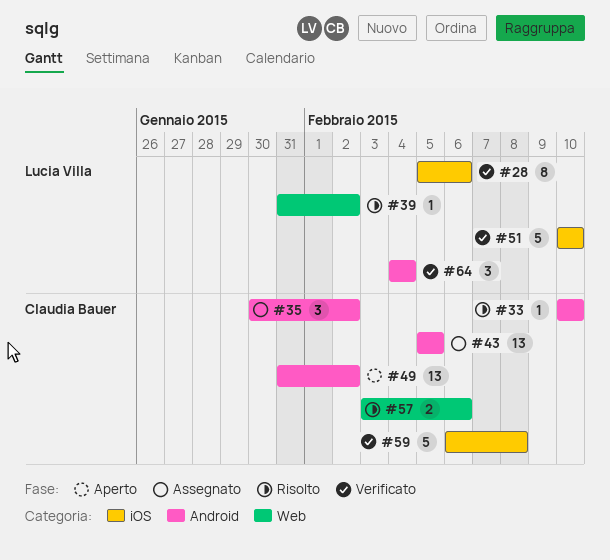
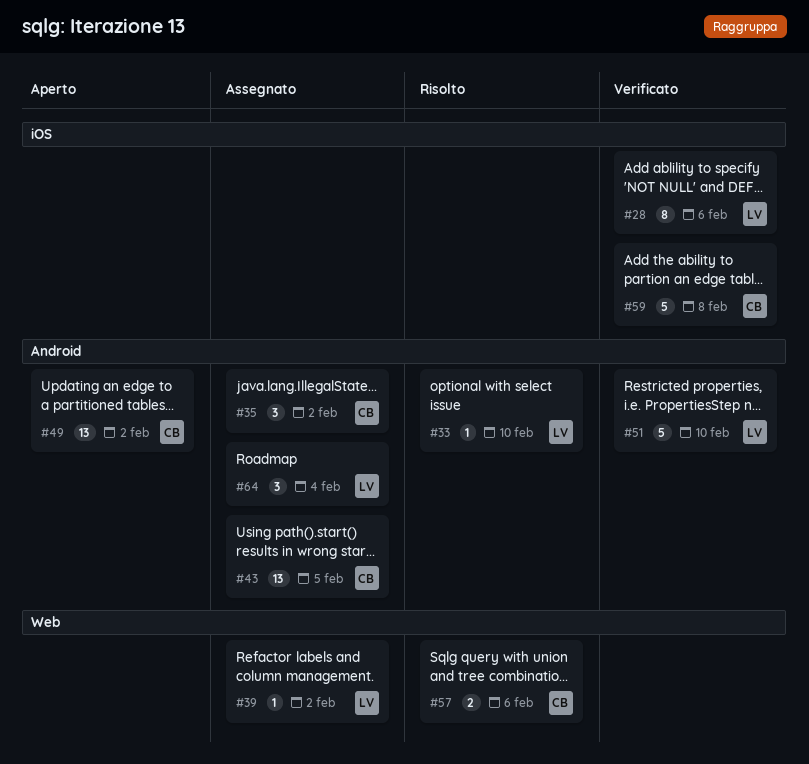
#33, owner: Claudia Bauer -> Lucia Villa
#39, status: Risolto -> Assegnato
#51, label: iOS -> Android
#64, status: Verificato -> Assegnato

